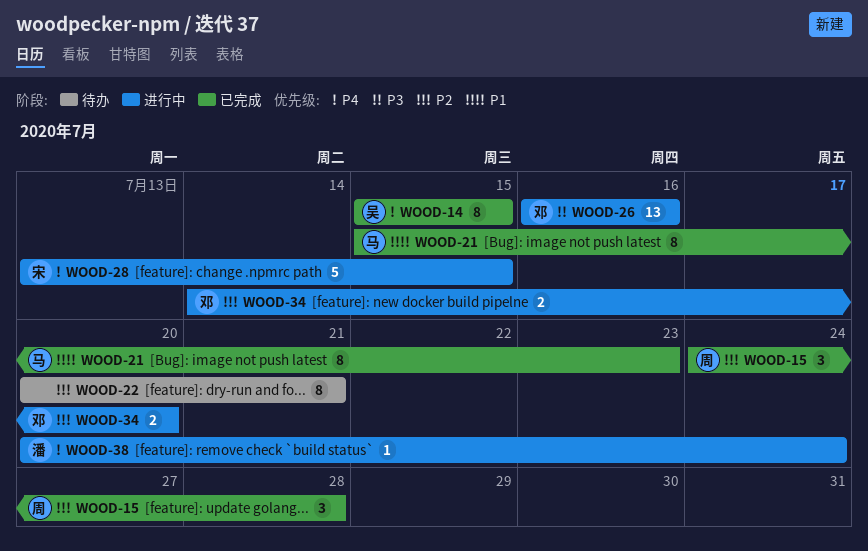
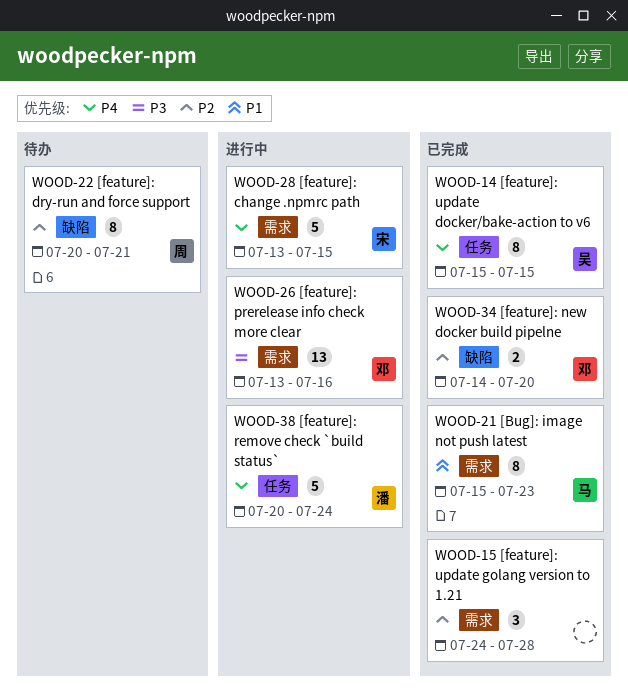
WOOD-15, owner: 周 -> none
WOOD-22, owner: none -> 周
WOOD-26, start: Jul 16 -> Jul 13
WOOD-34, status: 进行中 -> 已完成
WOOD-38, estimate: 1 -> 5

